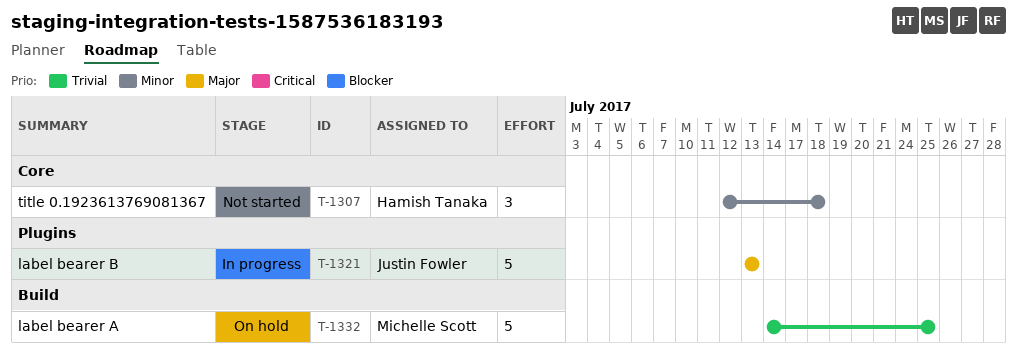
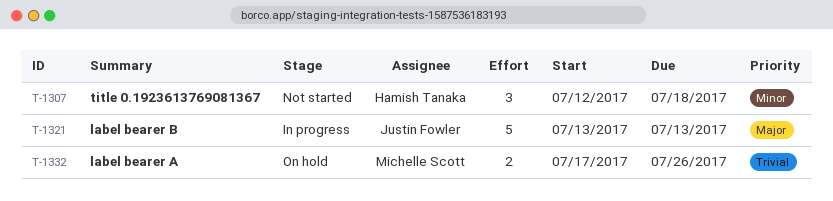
T-1332, estimate: 5 -> 2
T-1332, start: Jul 14 -> Jul 17
T-1332, due: Jul 25 -> Jul 26

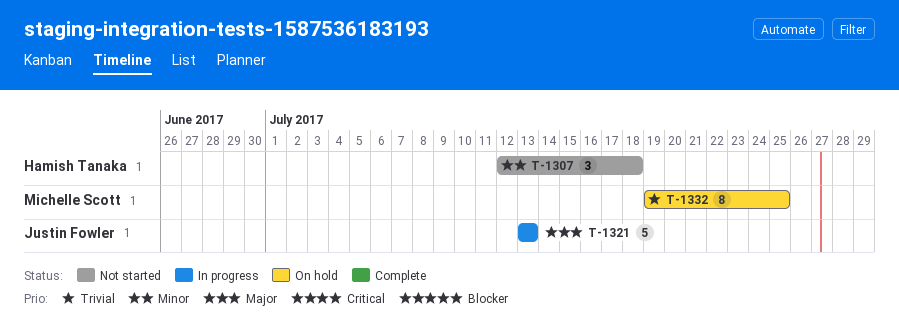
T-1332, estimate: 2 -> 8
T-1332, start: Jul 17 -> Jul 19
T-1332, due: Jul 26 -> Jul 25

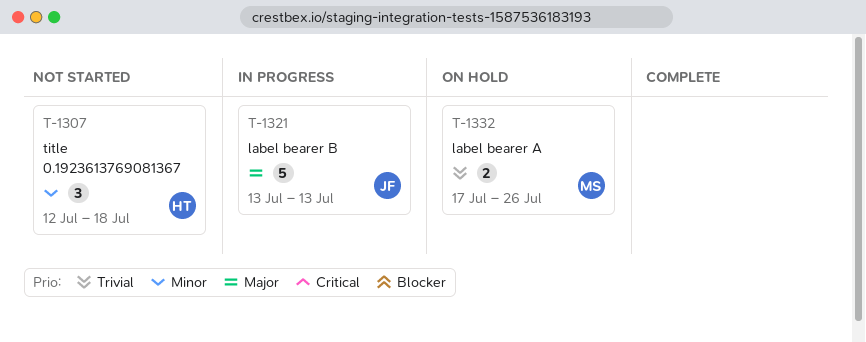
T-1332, estimate: 8 -> 2
T-1332, start: Jul 19 -> Jul 17
T-1332, due: Jul 25 -> Jul 26

